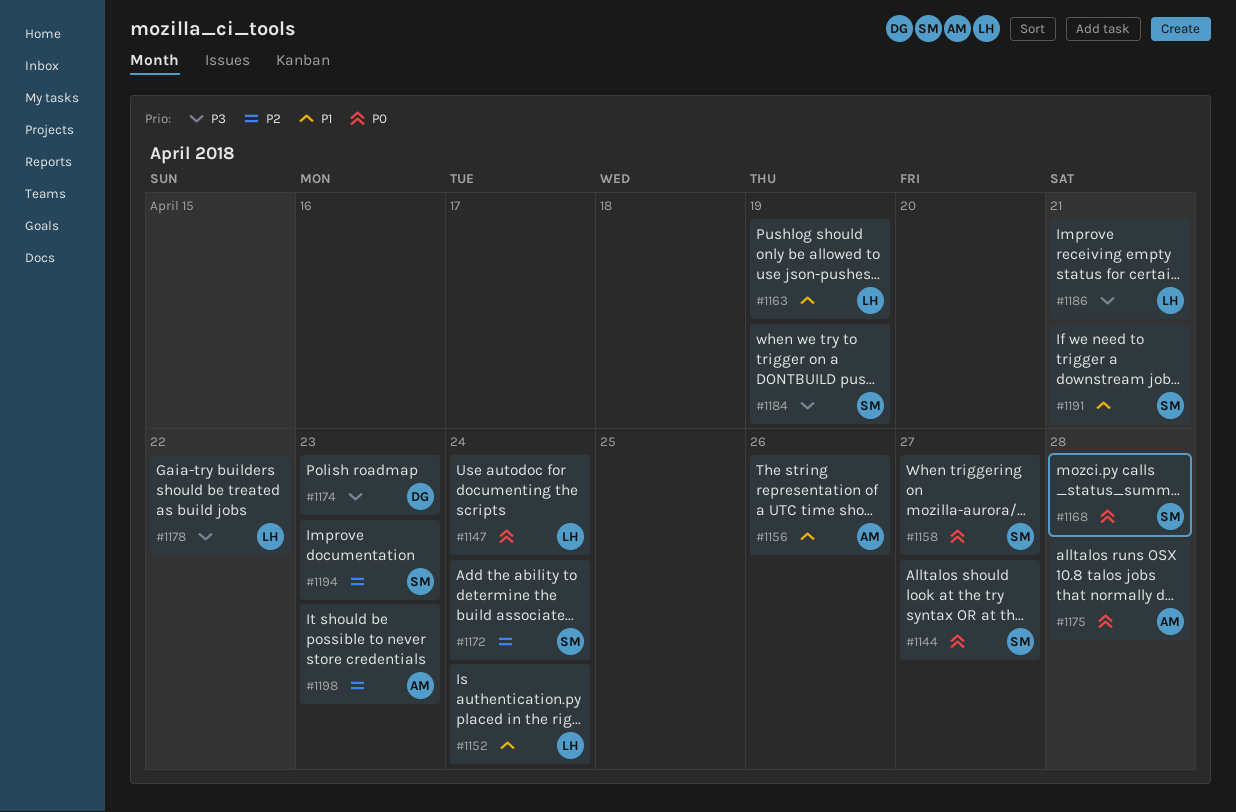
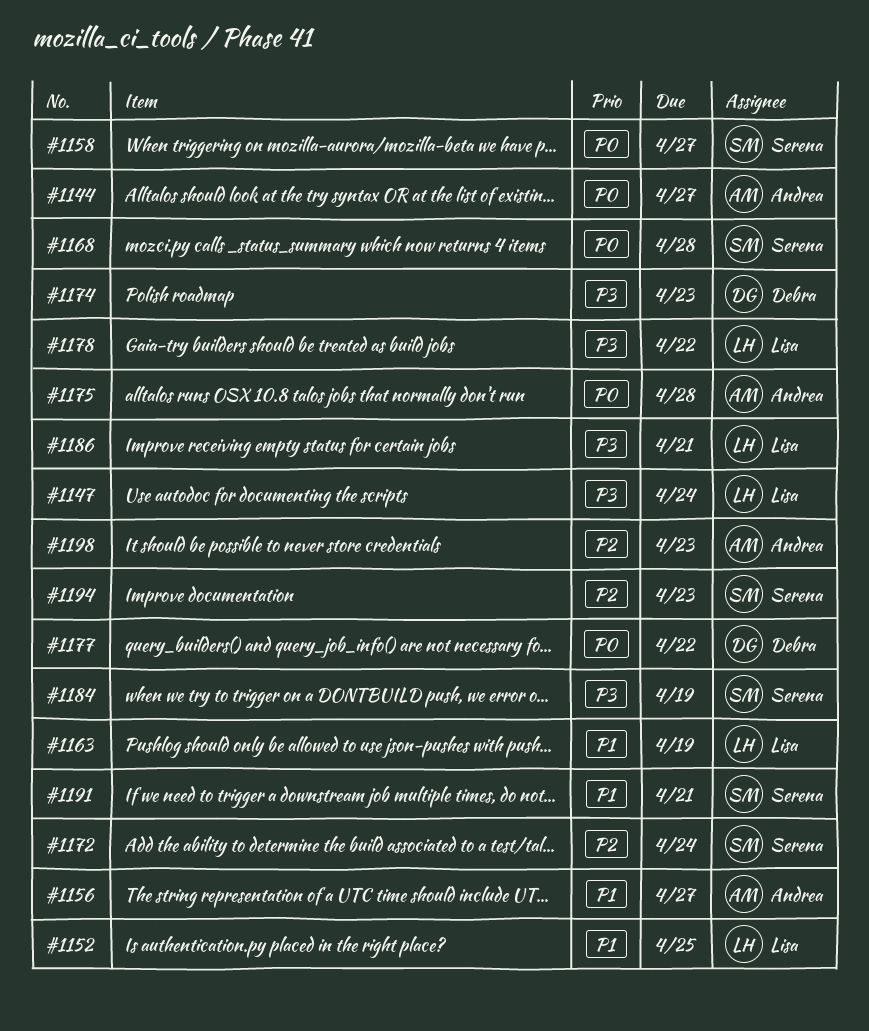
#1144, owner: Serena -> Andrea
#1147, priority: P0 -> P3
#1152, due: Apr 24 -> Apr 25
#1156, due: Apr 26 -> Apr 27
#1177: none -> present

